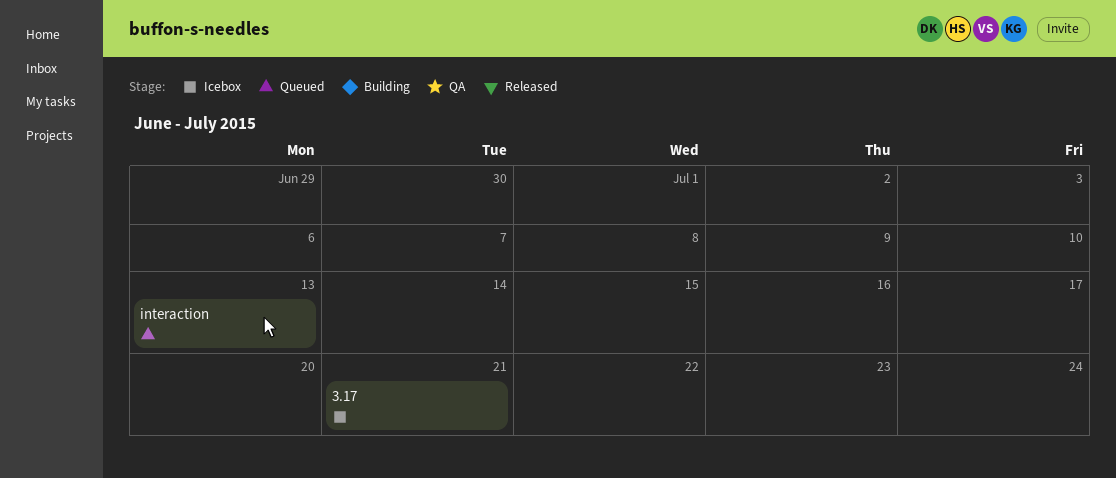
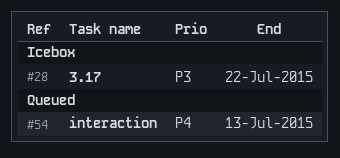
3.17, due: Jul 21 -> Jul 22

